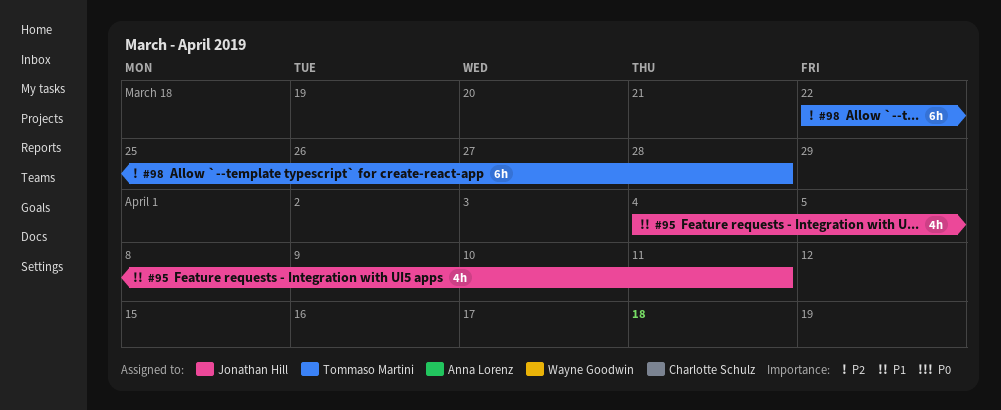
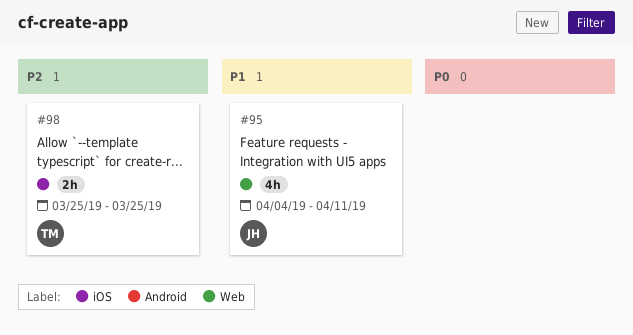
#98, estimate: 6h -> 2h
#98, start: Mar 22 -> Mar 25
#98, due: Mar 28 -> Mar 25

